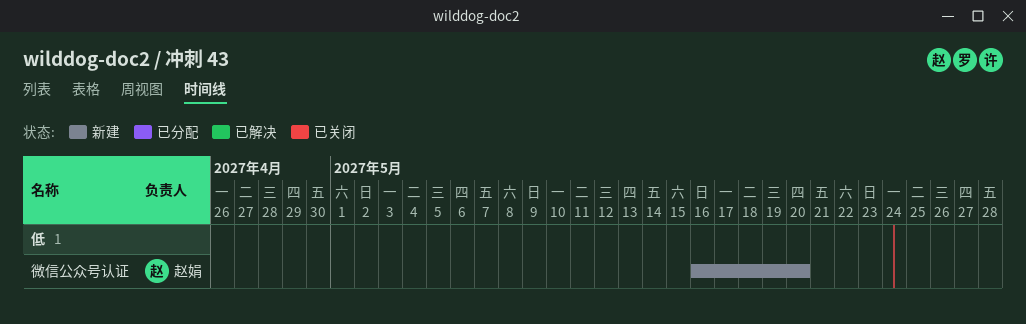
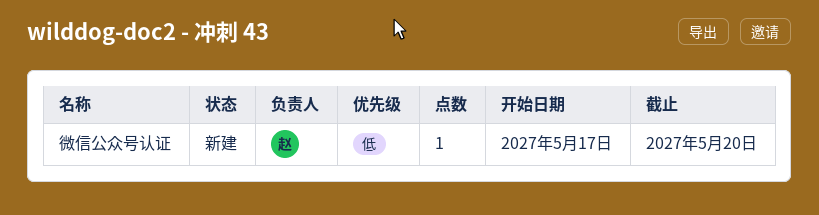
微信公众号认证, start: May 16 -> May 17

